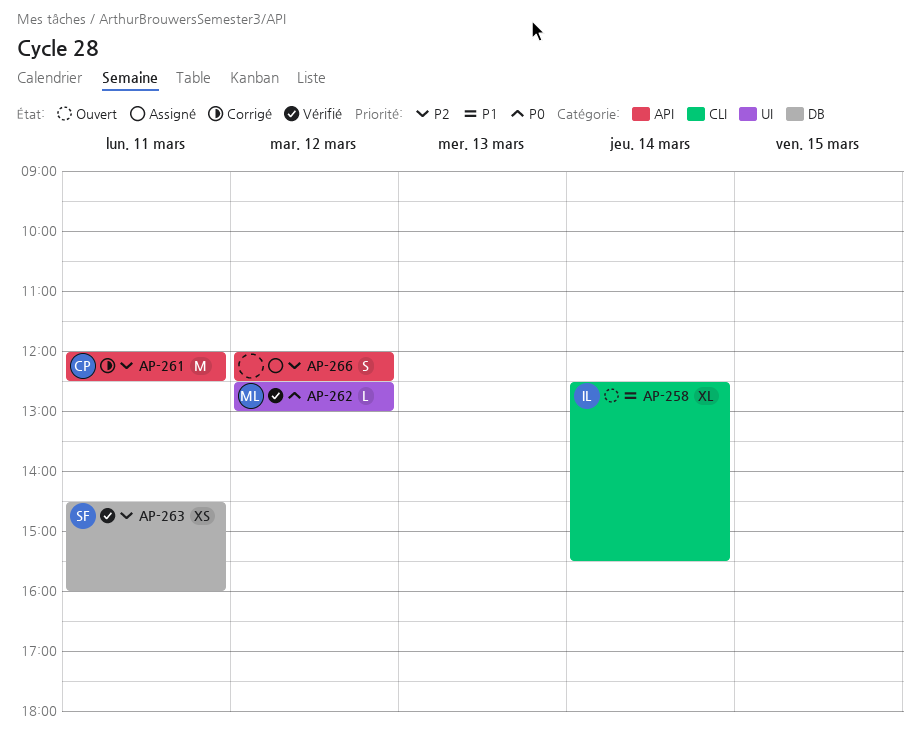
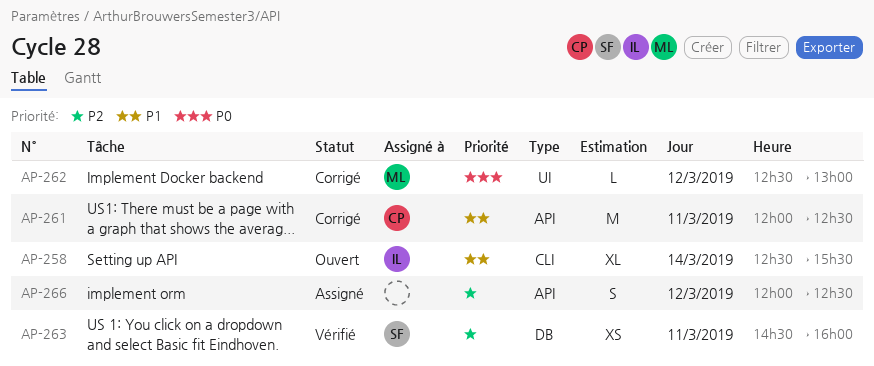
AP-261, priority: P2 -> P1
AP-262, status: Vérifié -> Corrigé

